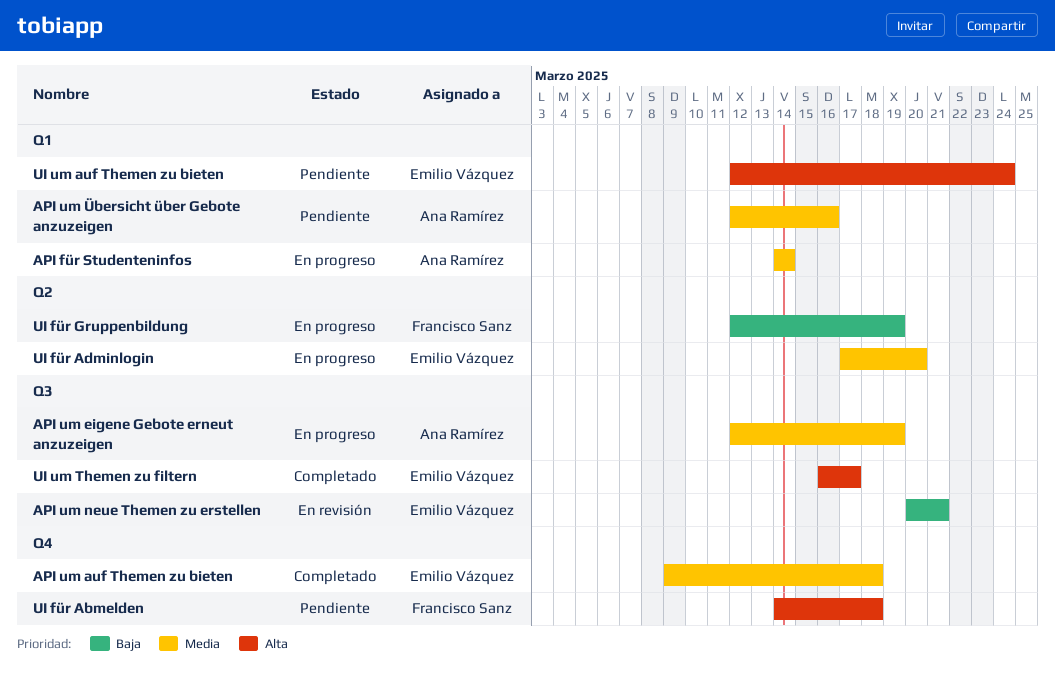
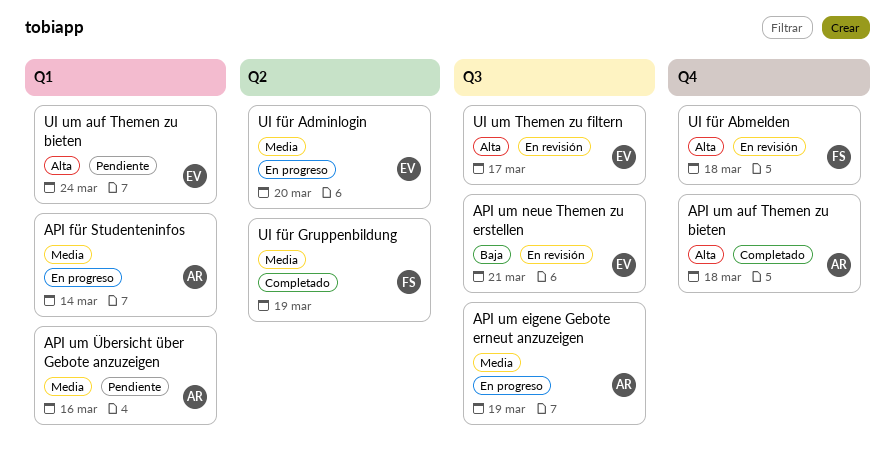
API um auf Themen zu bieten, owner: Emilio Vázquez -> Ana Ramírez
API um auf Themen zu bieten, priority: Media -> Alta
UI für Abmelden, status: Pendiente -> En revisión
UI für Gruppenbildung, status: En progreso -> Completado
UI für Gruppenbildung, priority: Baja -> Media
UI um Themen zu filtern, status: Completado -> En revisión

